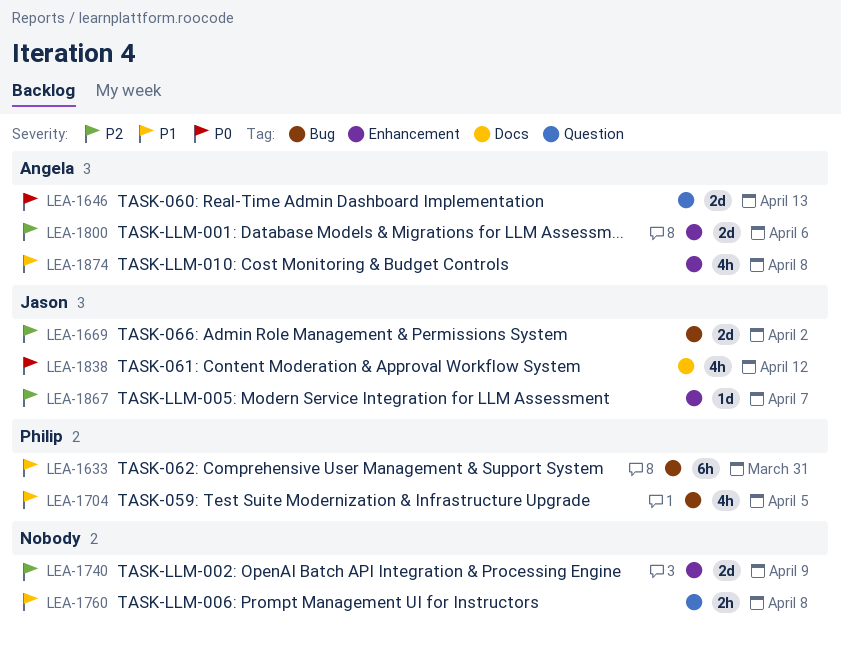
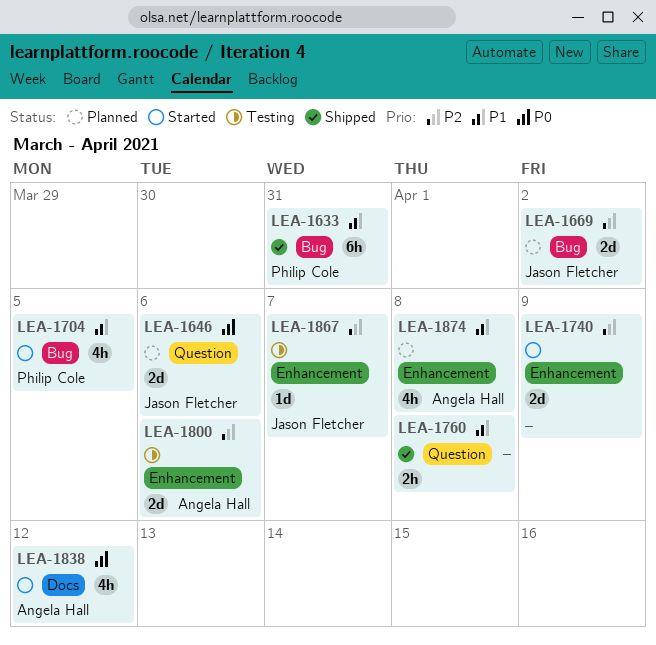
LEA-1646, owner: Angela Hall -> Jason Fletcher
LEA-1646, due: Apr 13 -> Apr 6
LEA-1838, owner: Jason Fletcher -> Angela Hall

